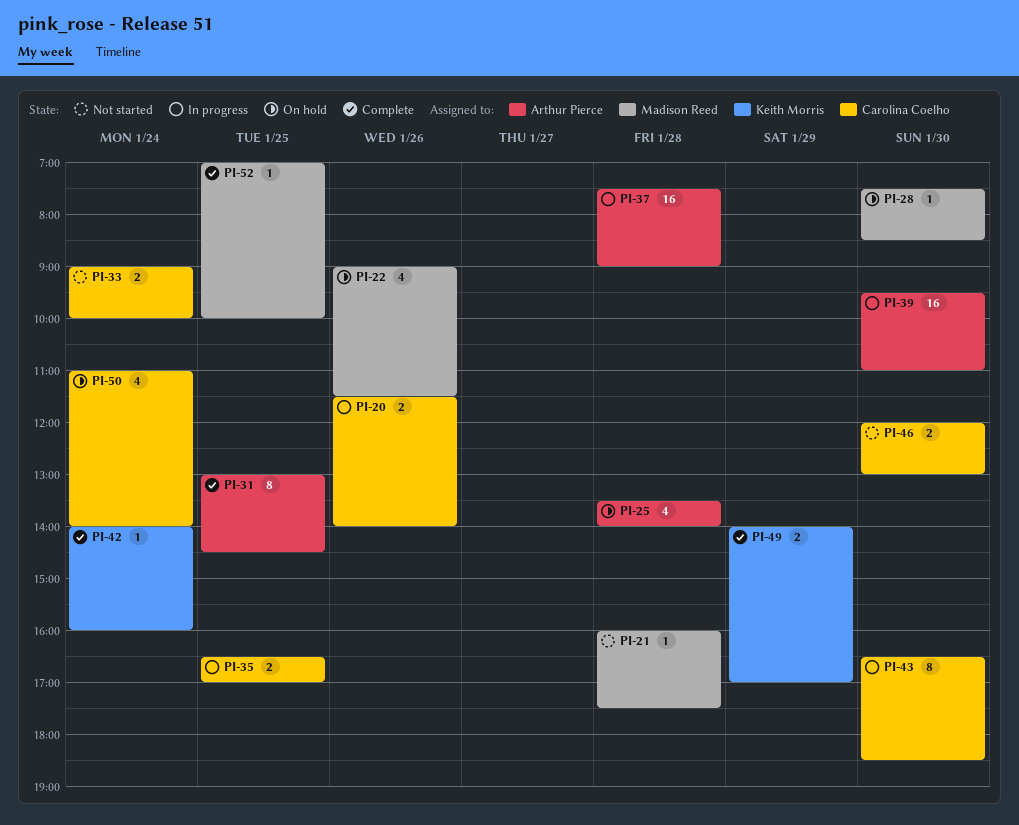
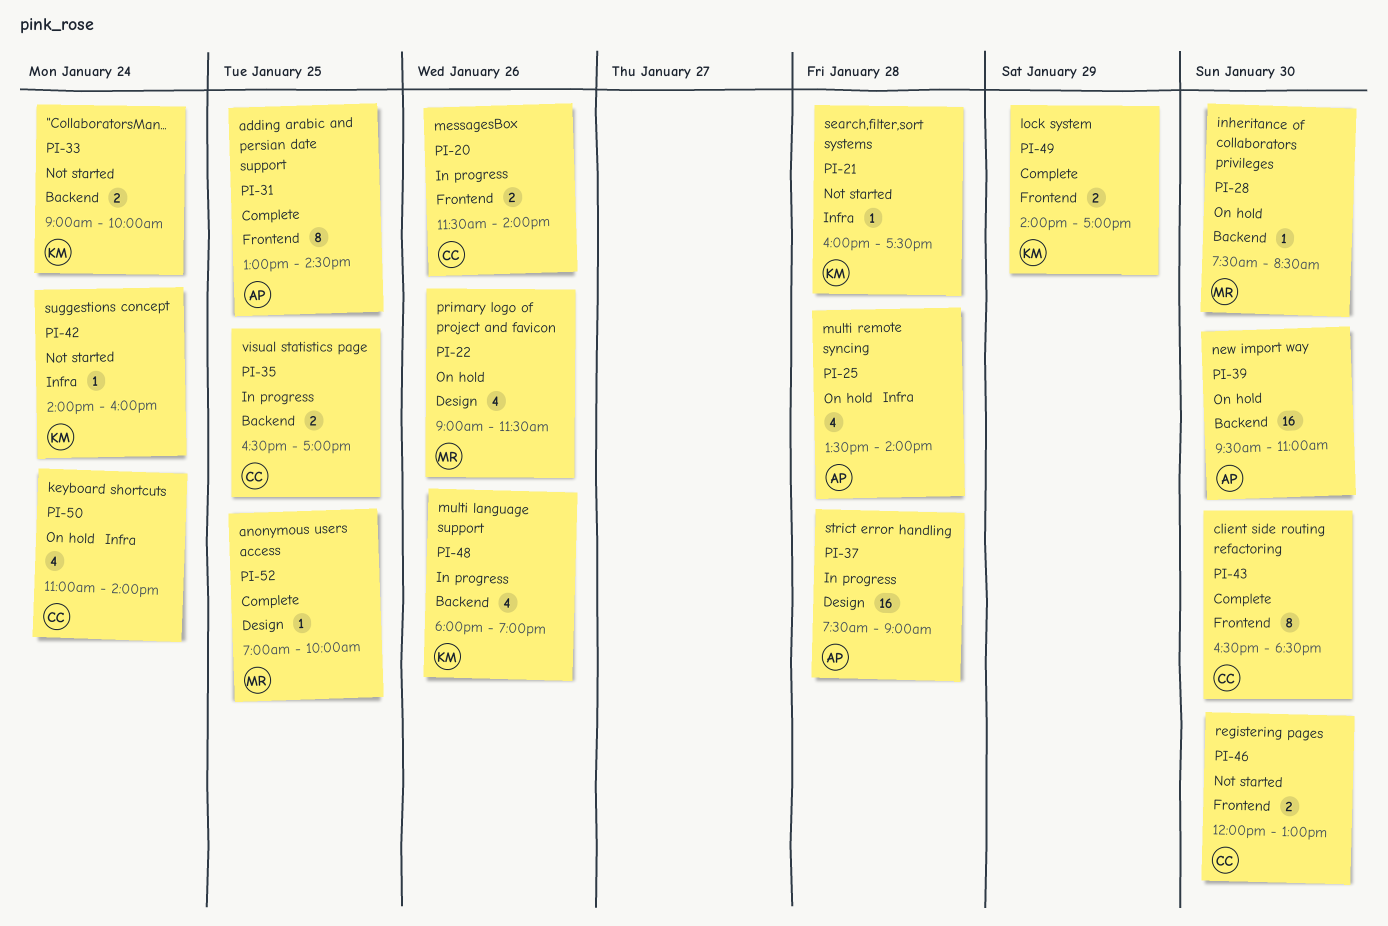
PI-21, owner: Madison Reed -> Keith Morris
PI-33, owner: Carolina Coelho -> Keith Morris
PI-39, status: In progress -> On hold
PI-42, status: Complete -> Not started
PI-43, status: In progress -> Complete
PI-48: none -> present

